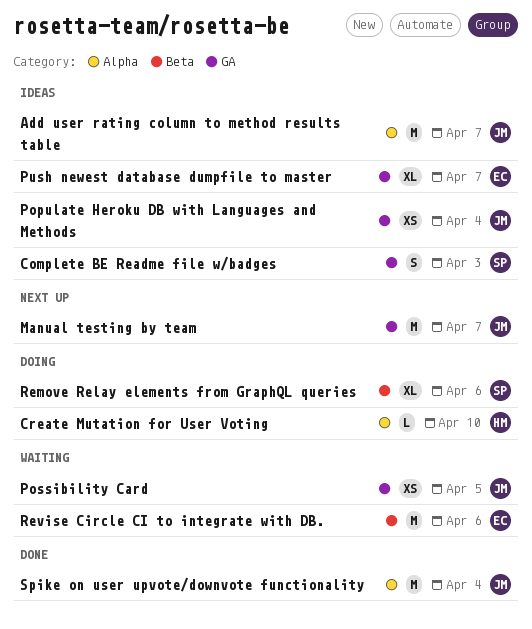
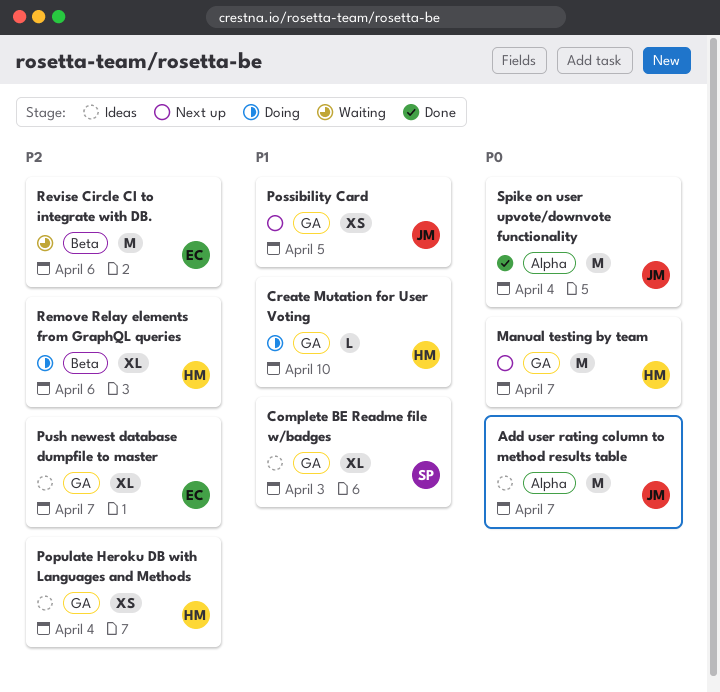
Complete BE Readme file w/badges, estimate: S -> XL
Create Mutation for User Voting, label: Alpha -> GA
Manual testing by team, owner: JM -> HM
Populate Heroku DB with Languages and Methods, owner: JM -> HM
Possibility Card, status: Waiting -> Next up
Remove Relay elements from GraphQL queries, owner: SP -> HM

